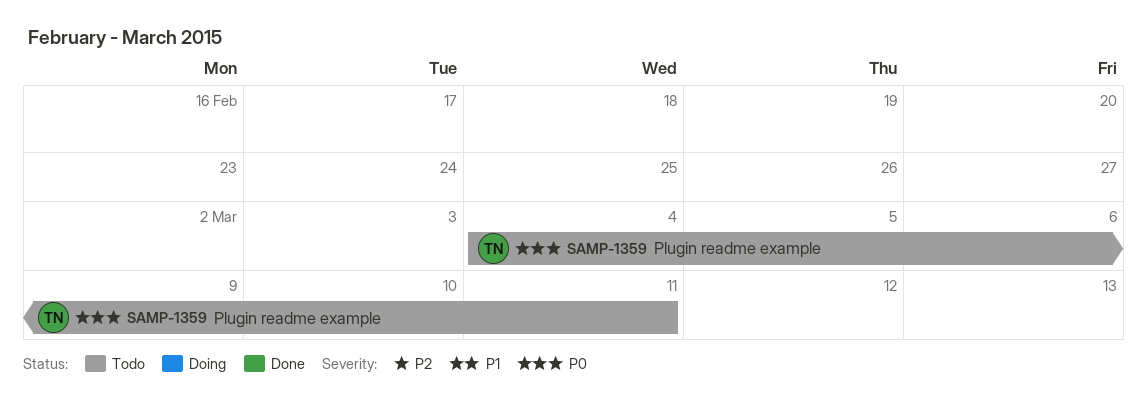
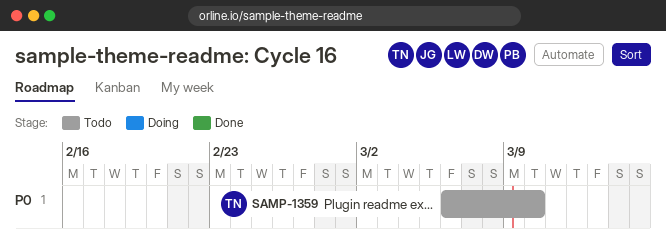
SAMP-1359, start: Mar 4 -> Mar 6
SAMP-1359, due: Mar 11 -> Mar 10

